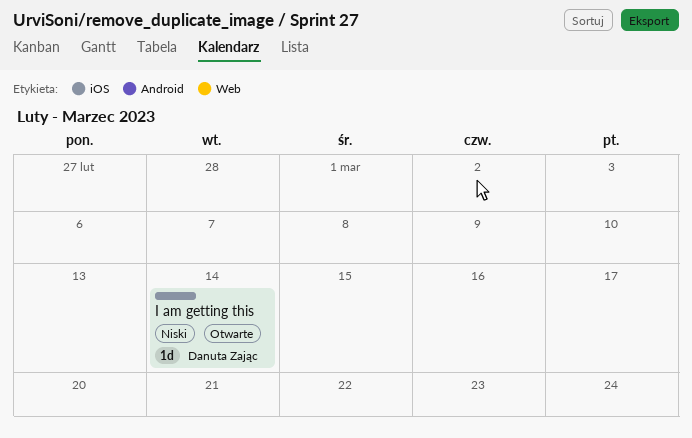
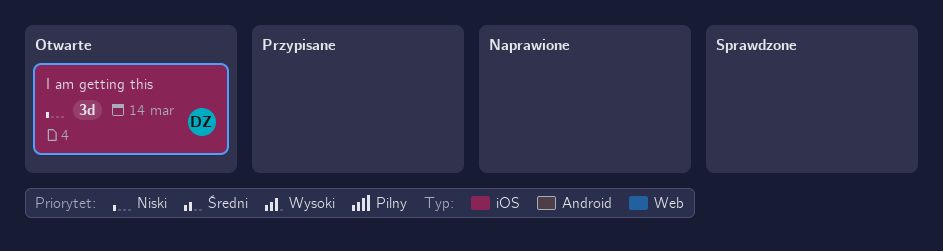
I am getting this, estimate: 1d -> 3d

